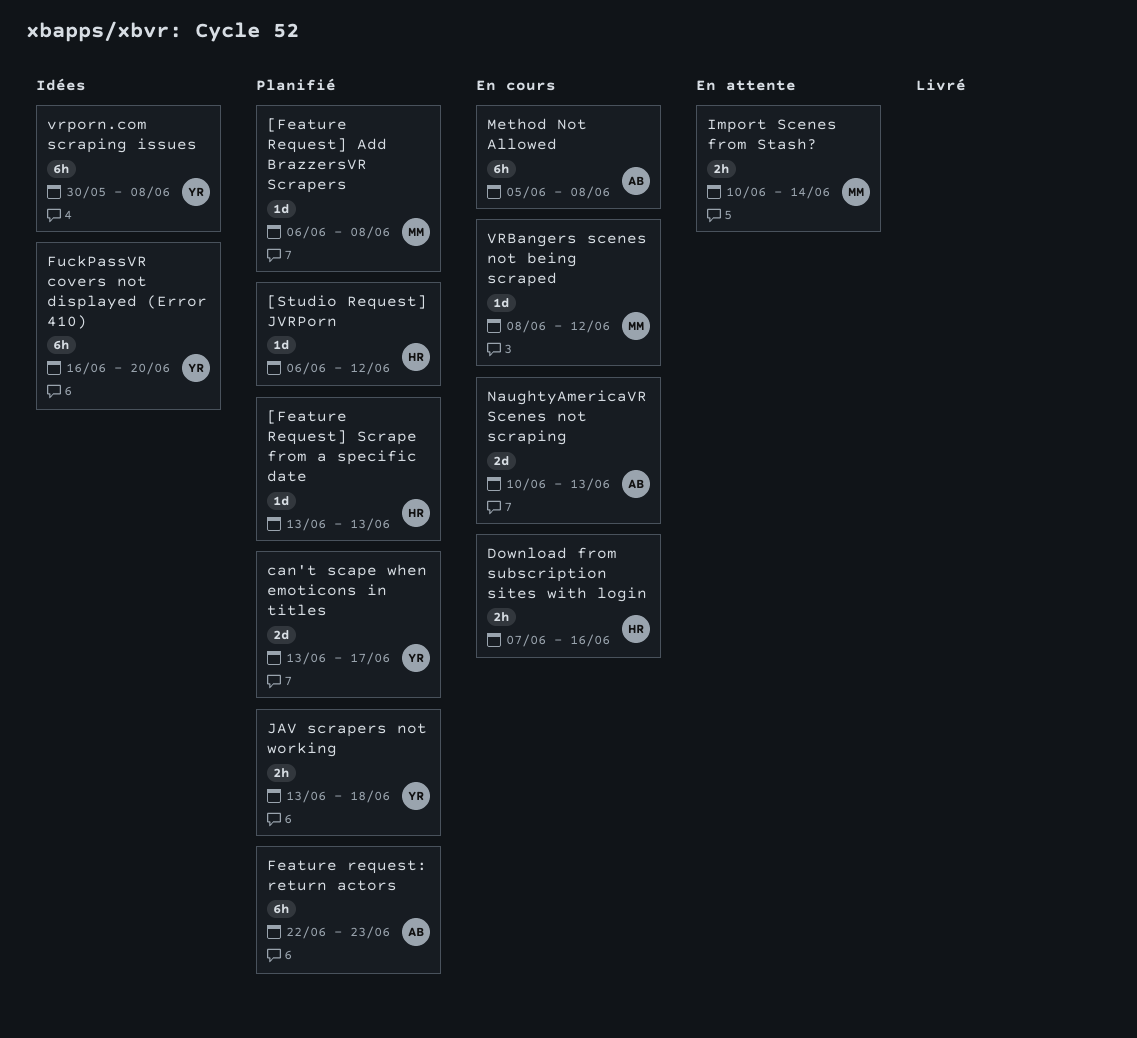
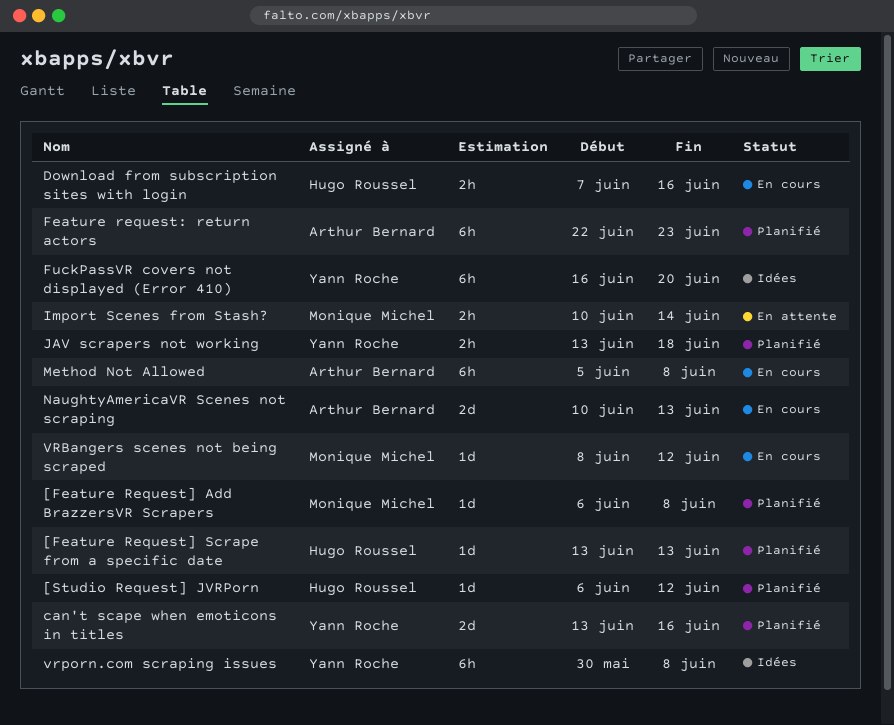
can't scape when emoticons in titles, due: Jun 17 -> Jun 16

